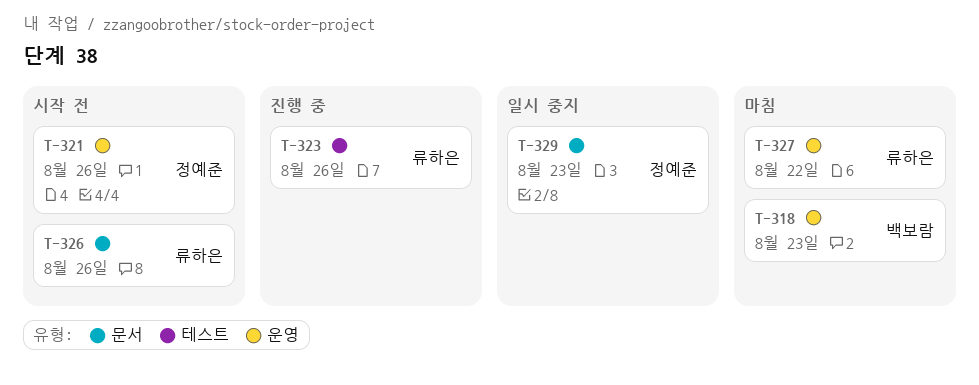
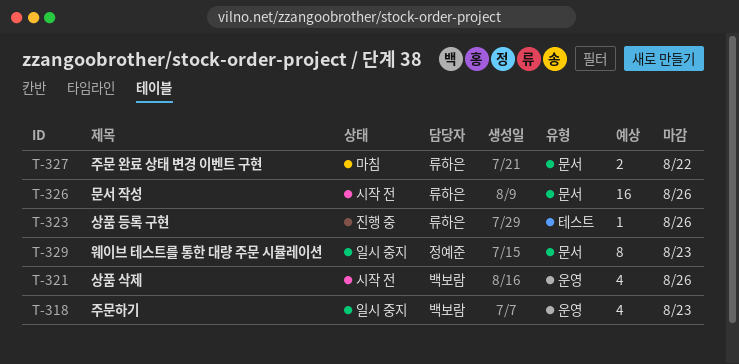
T-318, status: 마침 -> 일시 중지
T-321, owner: 정예준 -> 백보람
T-327, label: 운영 -> 문서

